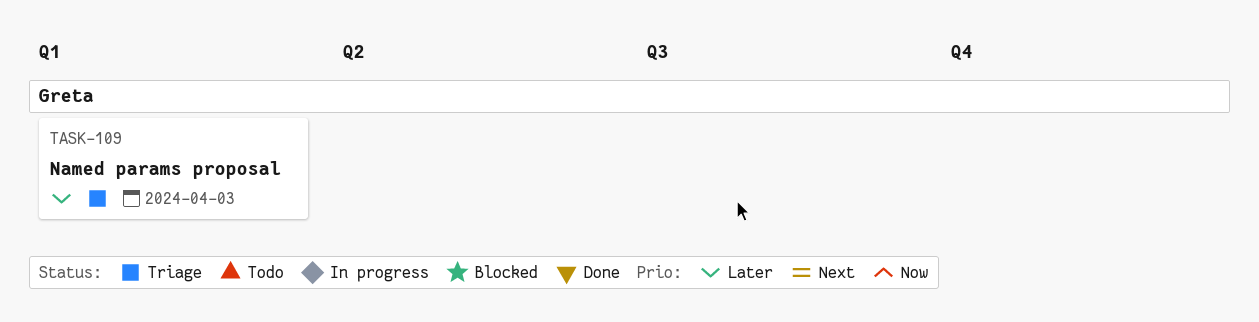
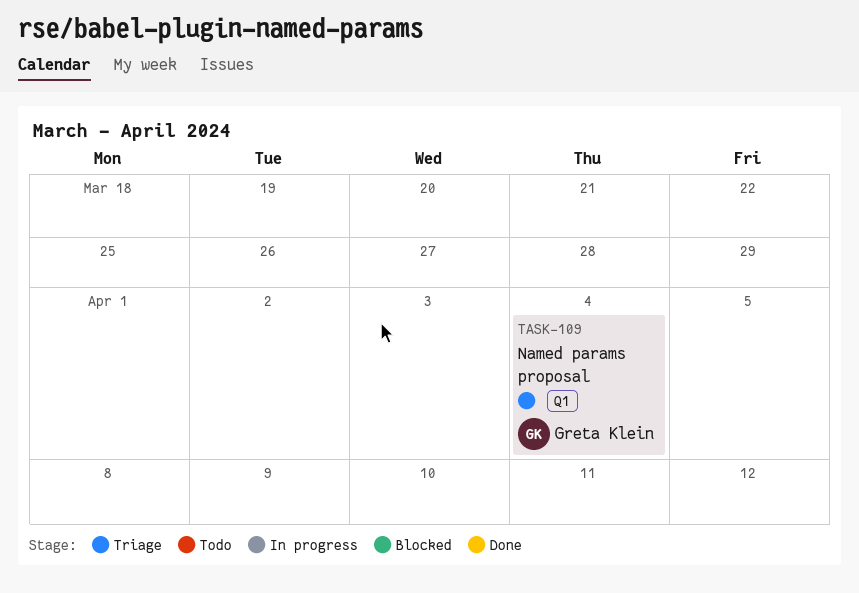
TASK-109, due: Apr 3 -> Apr 4

